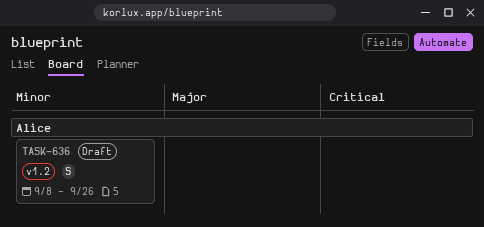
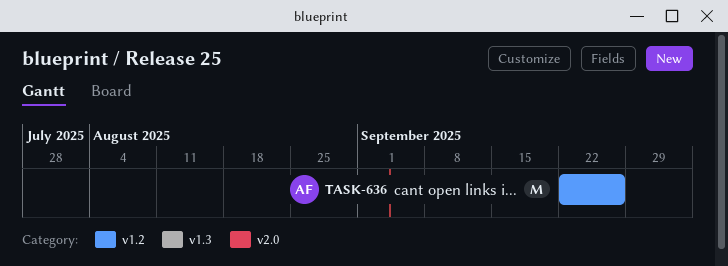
TASK-636, estimate: S -> M
TASK-636, start: Sep 8 -> Sep 22

